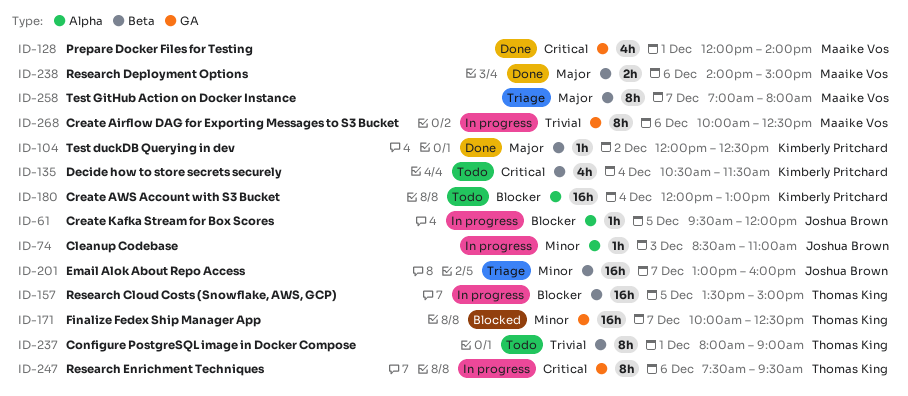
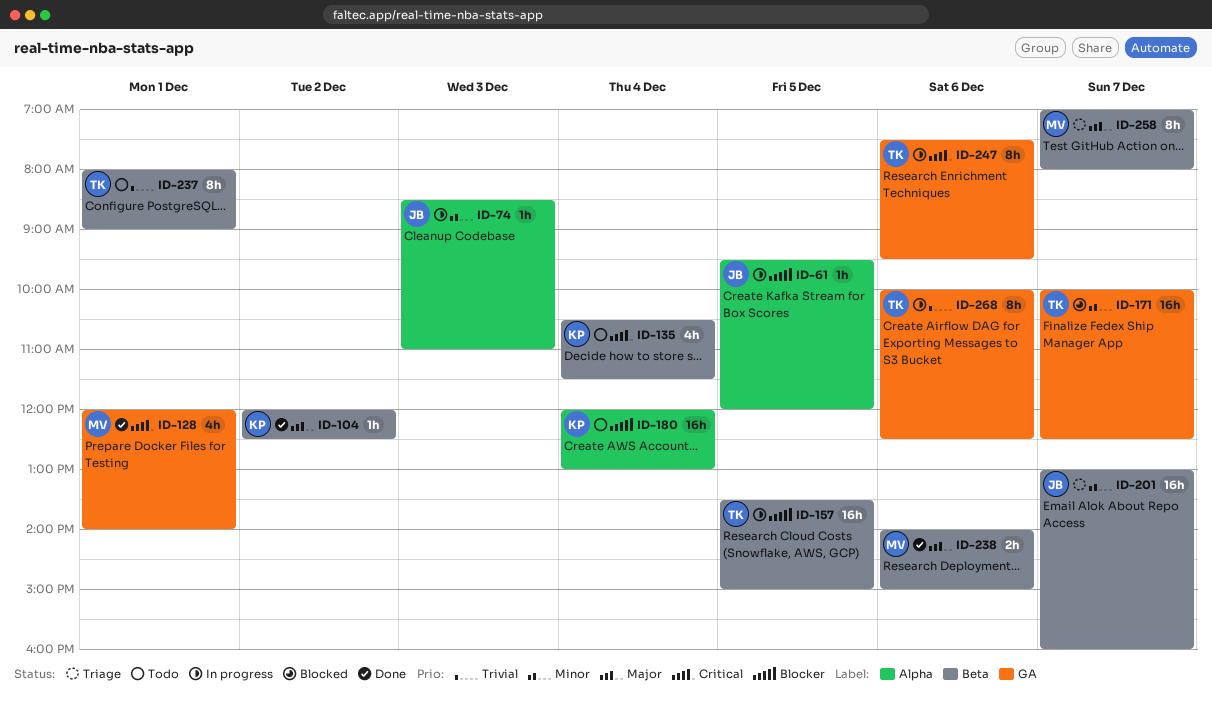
ID-268, owner: Maaike Vos -> Thomas King

